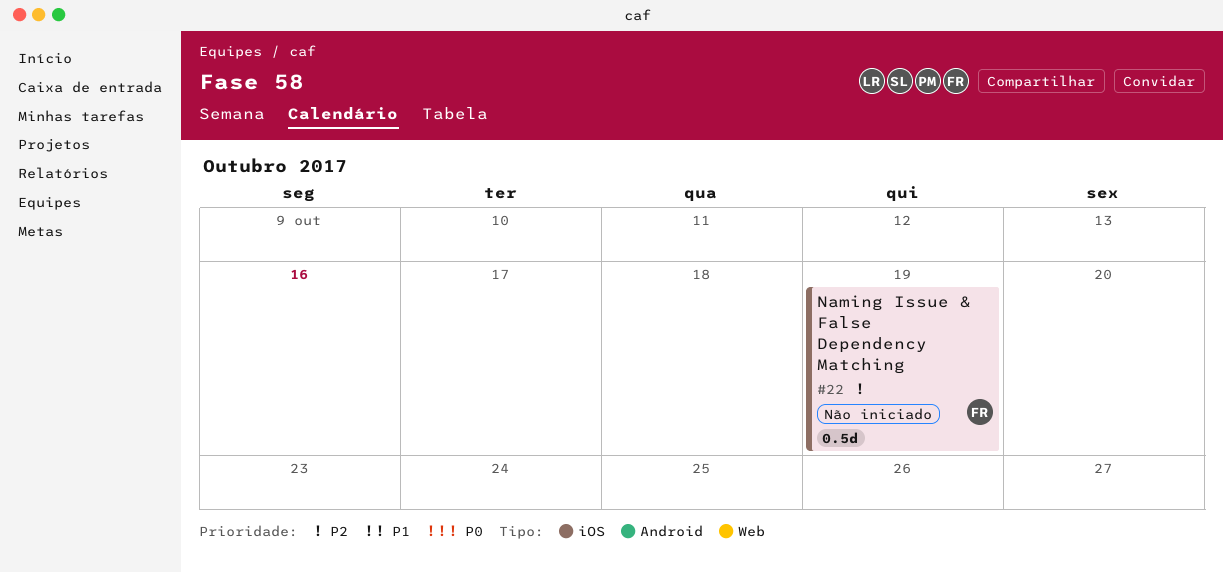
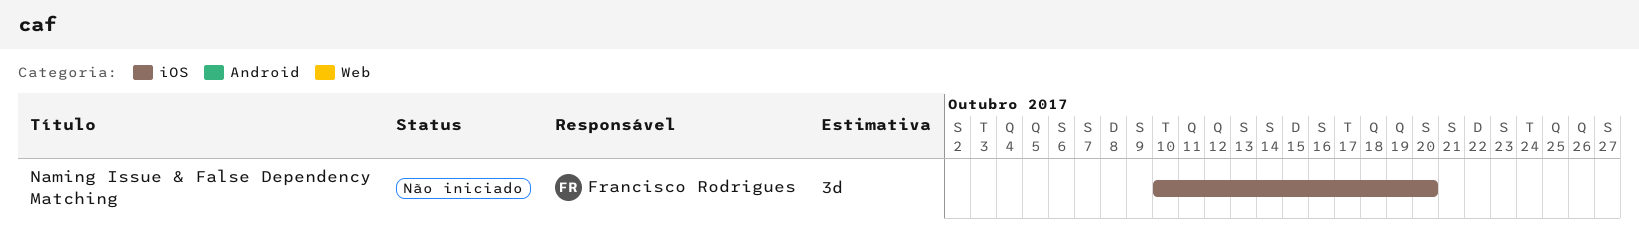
Naming Issue & False Dependency Matching, estimate: 0.5d -> 3d
Naming Issue & False Dependency Matching, due: Oct 19 -> Oct 20

